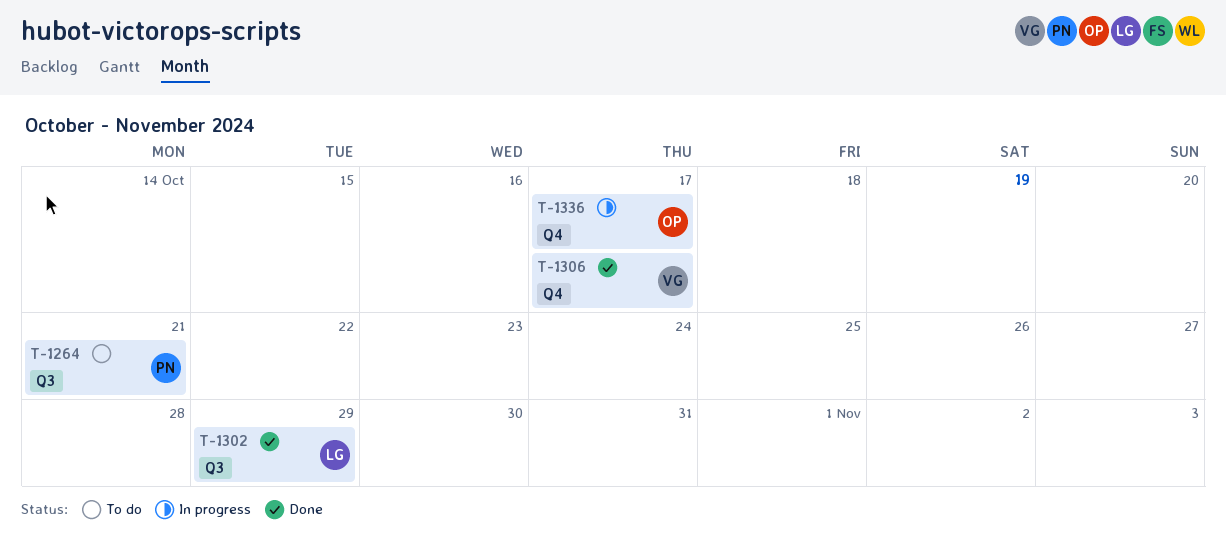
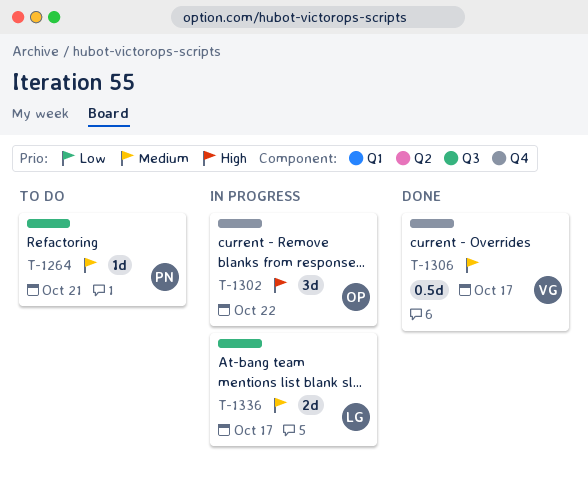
T-1302, status: Done -> In progress
T-1302, owner: LG -> OP
T-1302, label: Q3 -> Q4
T-1302, due: Oct 29 -> Oct 22
T-1336, owner: OP -> LG
T-1336, label: Q4 -> Q3

